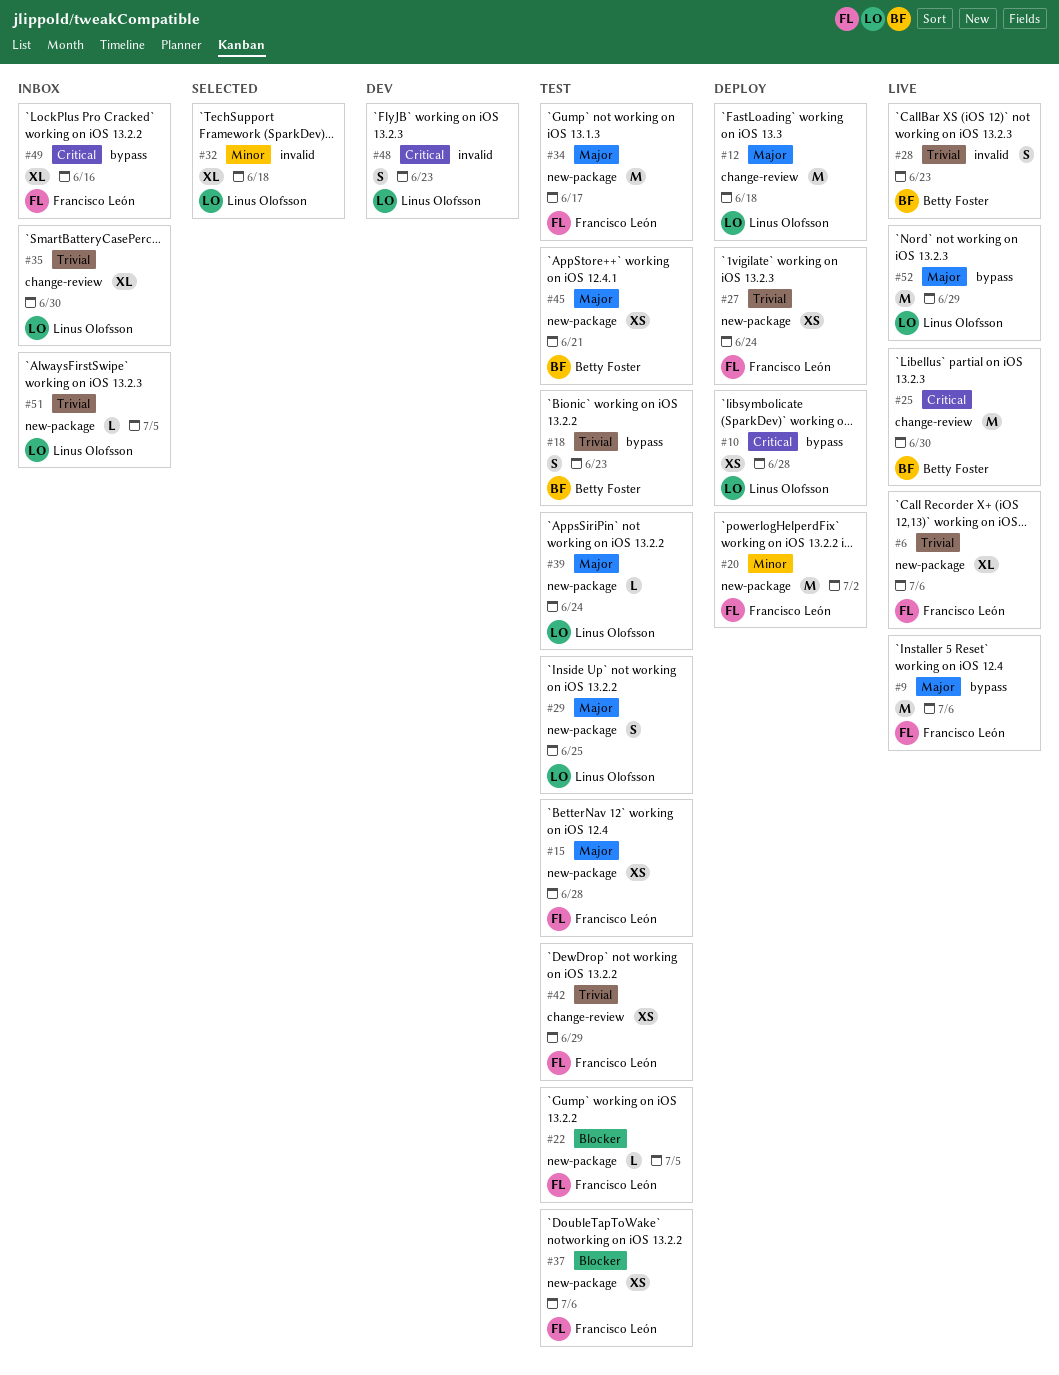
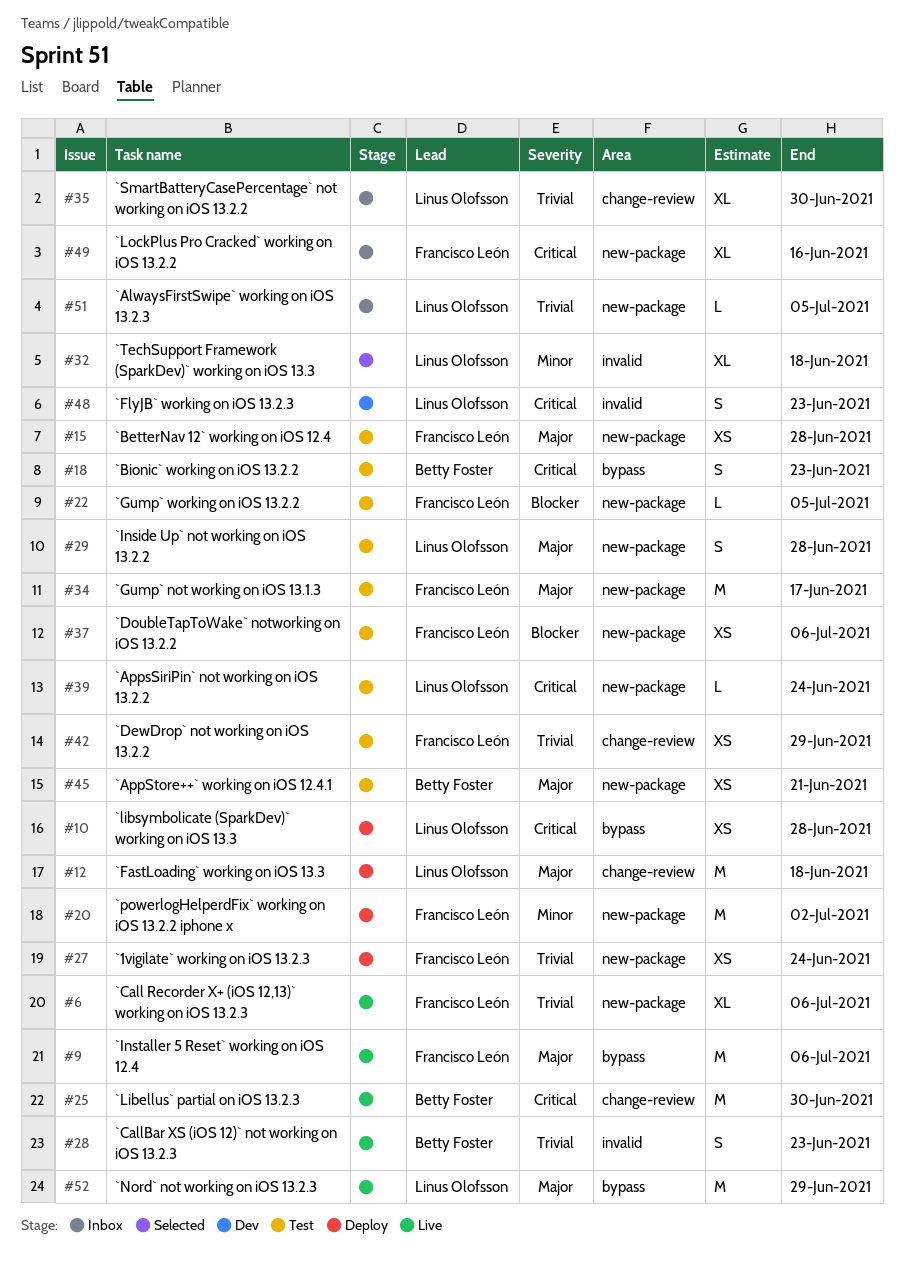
#18, priority: Trivial -> Critical
#29, due: Jun 25 -> Jun 28
#39, priority: Major -> Critical
#49, label: bypass -> new-package

